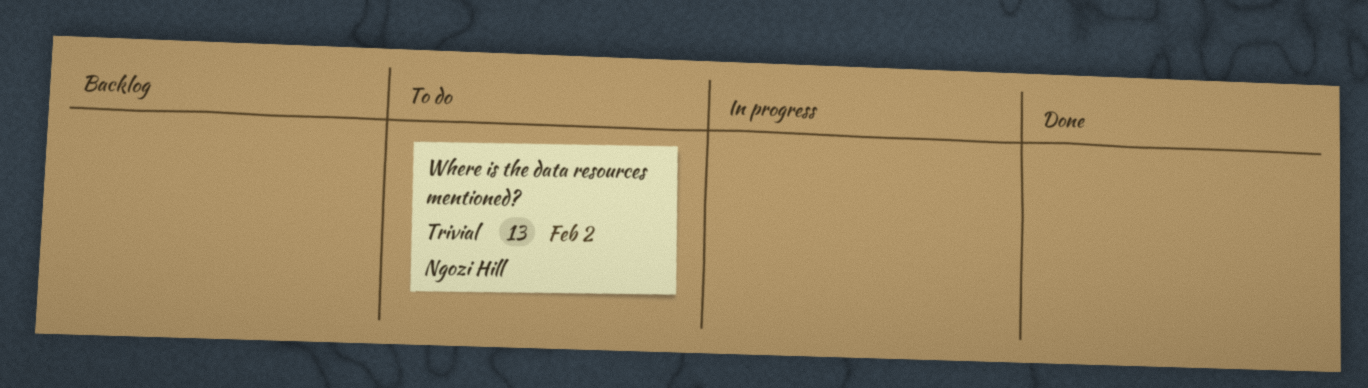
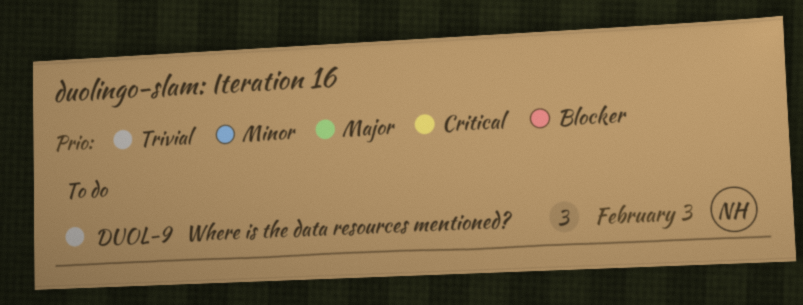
Where is the data resources mentioned?, estimate: 13 -> 3
Where is the data resources mentioned?, due: Feb 2 -> Feb 3

